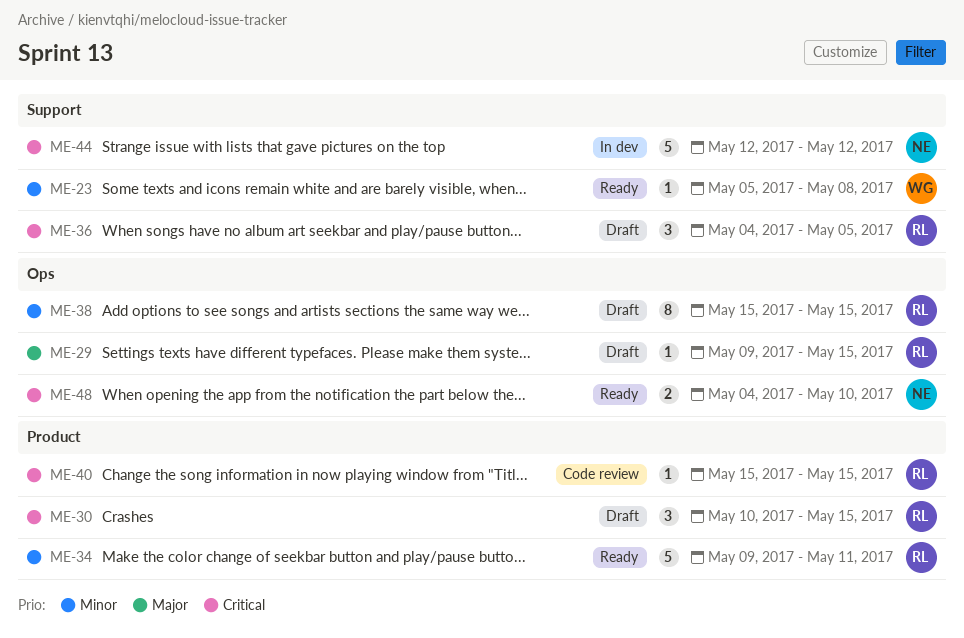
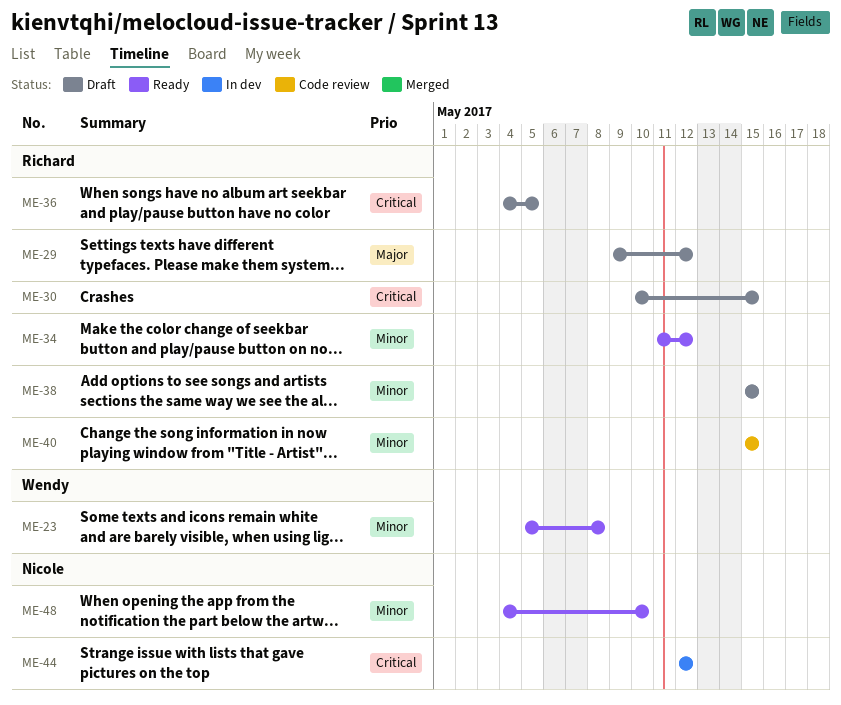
ME-29, due: May 15 -> May 12
ME-34, start: May 9 -> May 11
ME-34, due: May 11 -> May 12
ME-40, priority: Critical -> Minor
ME-48, priority: Critical -> Minor

